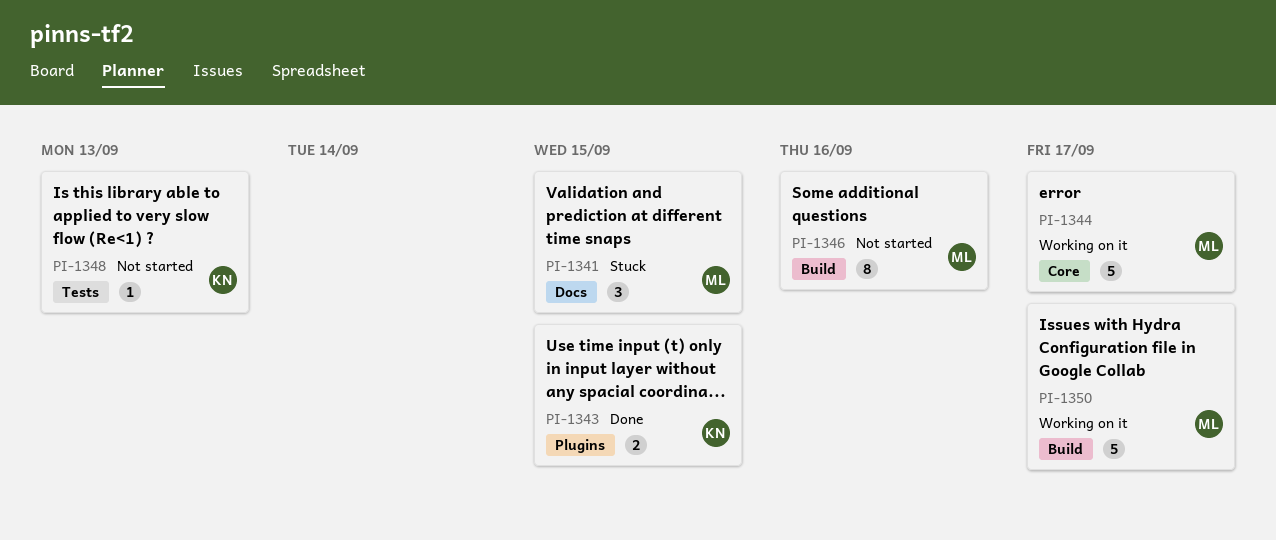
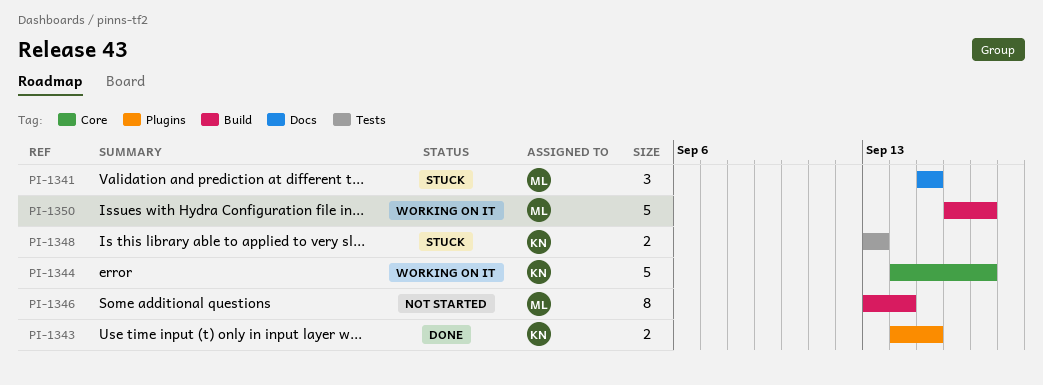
PI-1344, owner: ML -> KN
PI-1346, due: Sep 16 -> Sep 14
PI-1348, status: Not started -> Stuck
PI-1348, estimate: 1 -> 2

